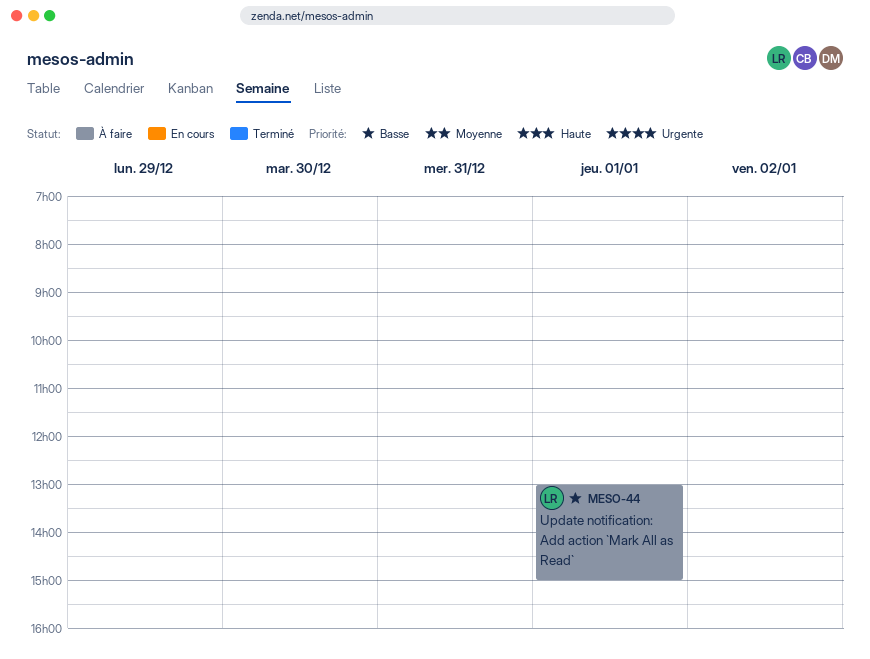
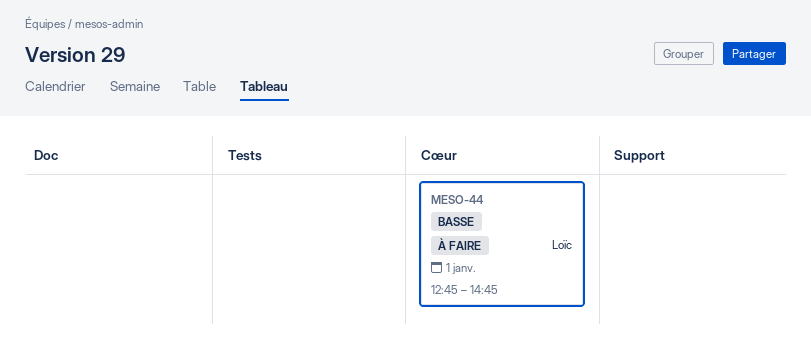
MESO-44, begins: 13:00 -> 12:45
MESO-44, ends: 15:00 -> 14:45

